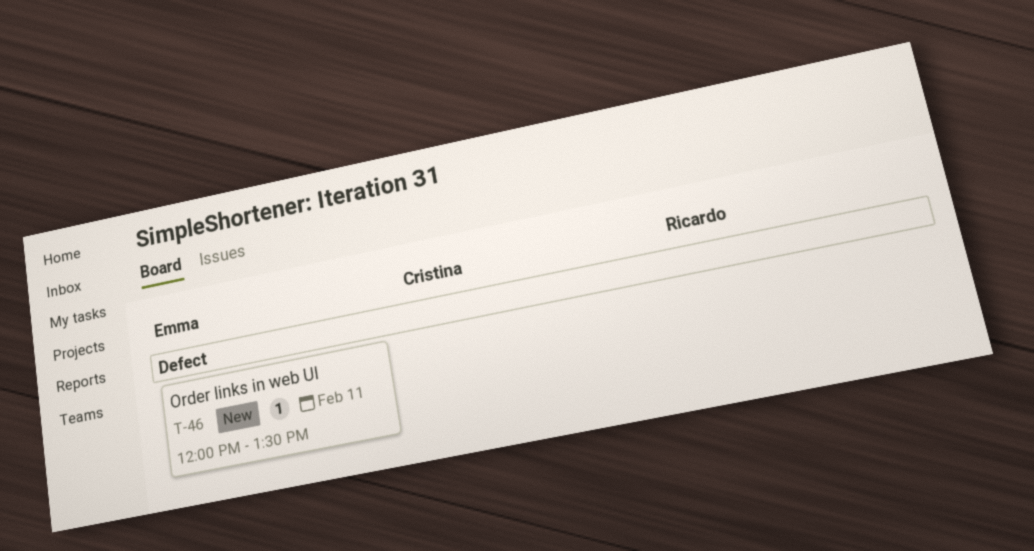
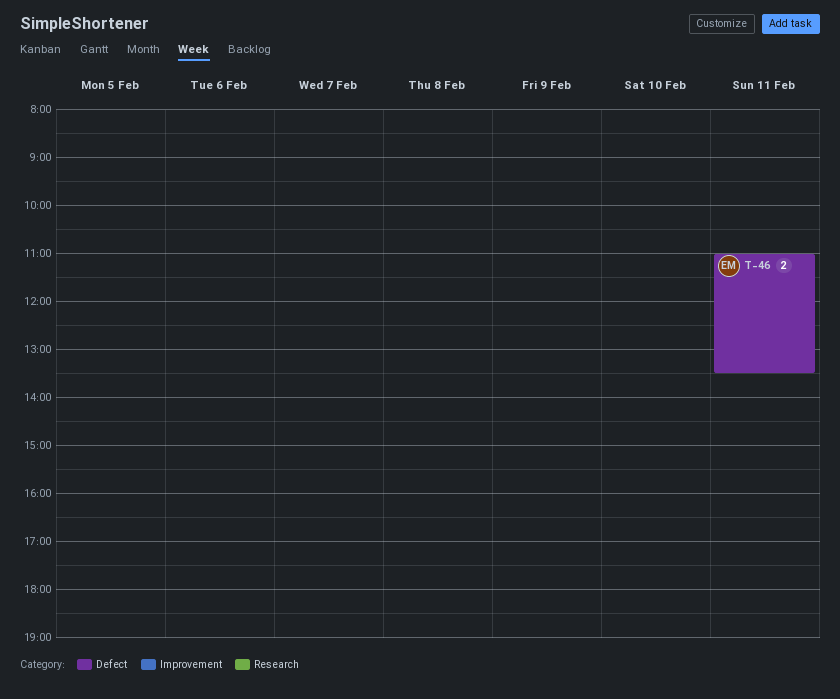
T-46, estimate: 1 -> 2
T-46, begins: 12:00 -> 11:00

